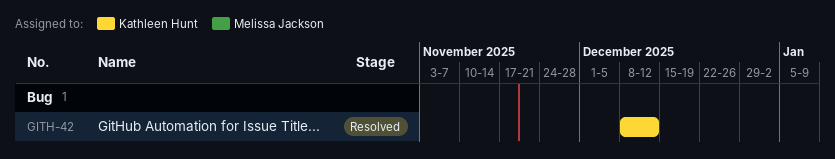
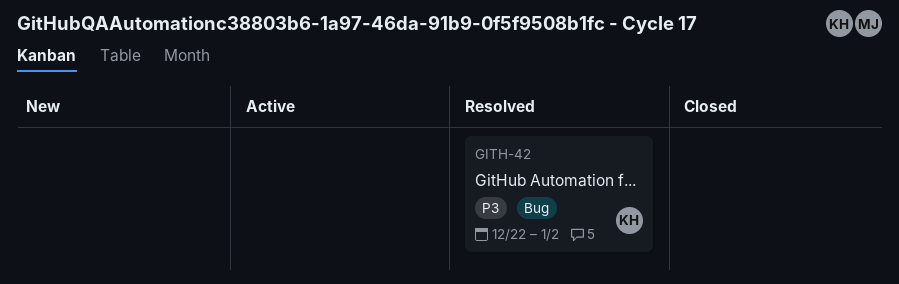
GITH-42, start: Dec 8 -> Dec 22
GITH-42, due: Dec 12 -> Jan 2

